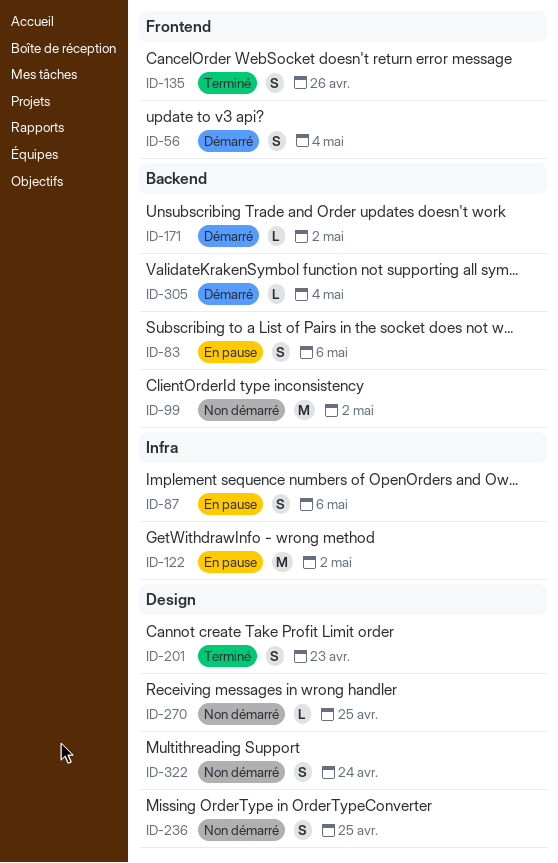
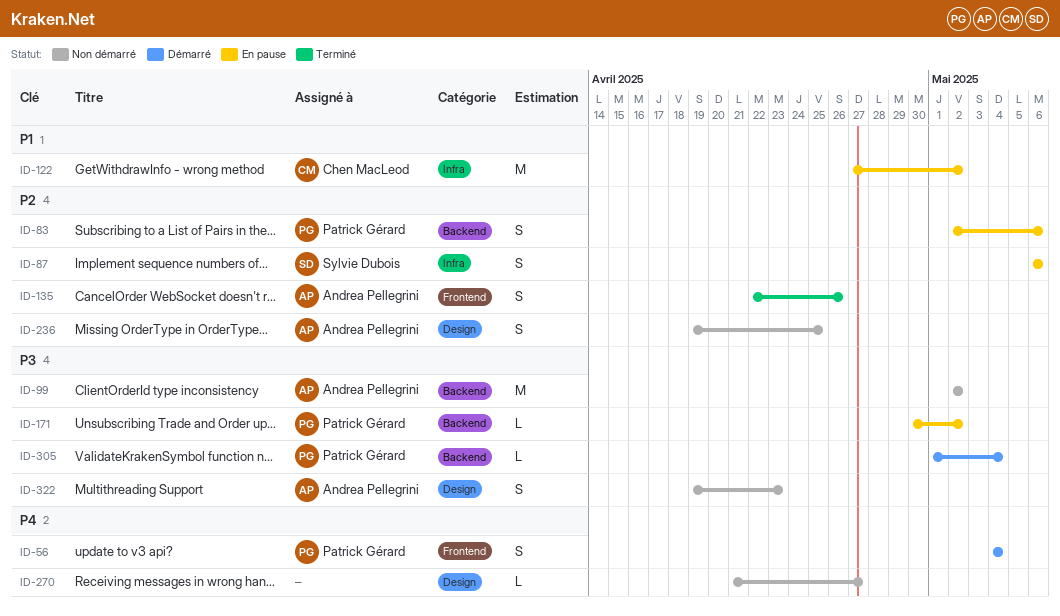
ID-171, status: Démarré -> En pause
ID-201: present -> none
ID-270, due: Apr 25 -> Apr 27
ID-322, due: Apr 24 -> Apr 23

